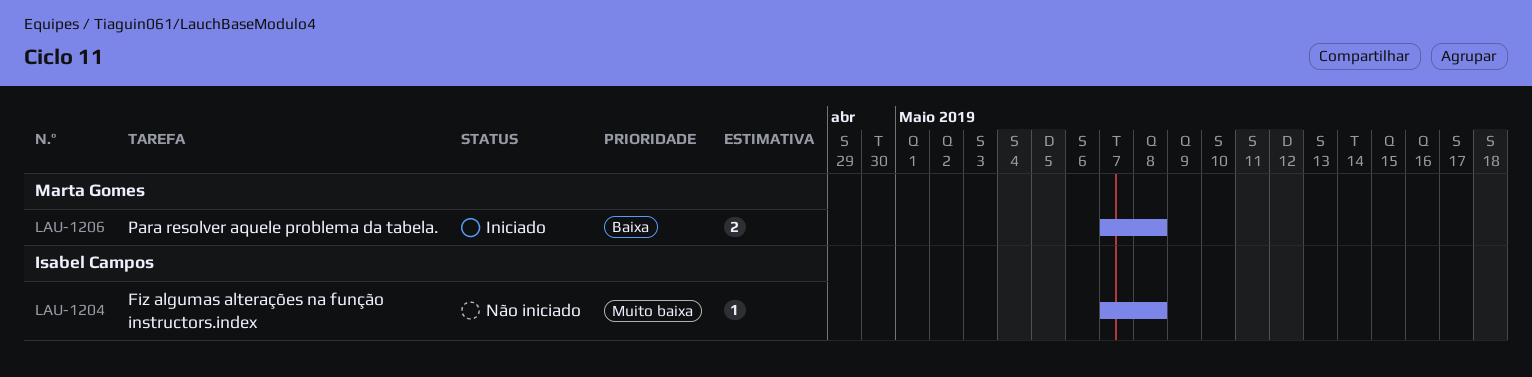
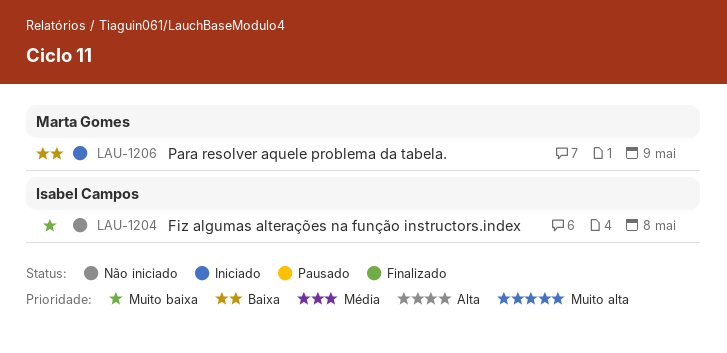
LAU-1206, due: May 8 -> May 9

